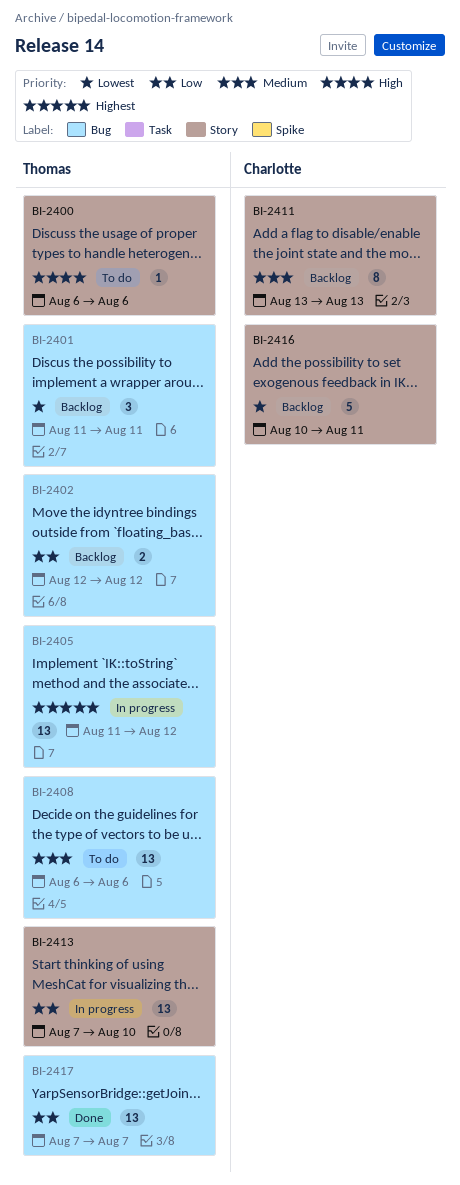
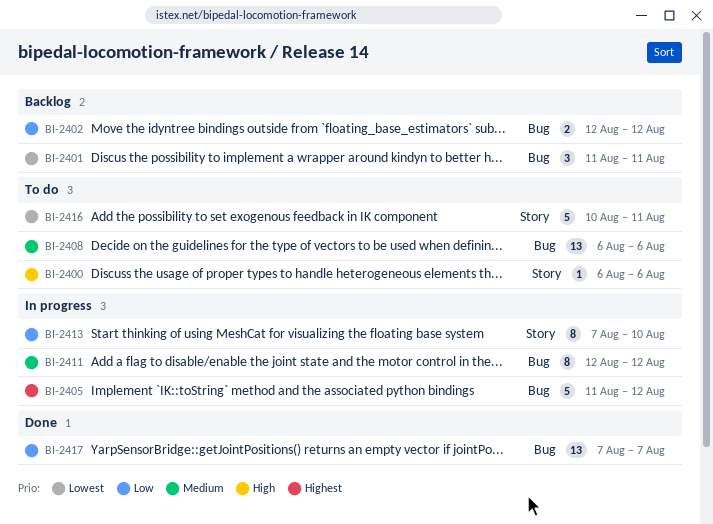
BI-2405, estimate: 13 -> 5
BI-2411, status: Backlog -> In progress
BI-2411, label: Story -> Bug
BI-2411, start: Aug 13 -> Aug 12
BI-2411, due: Aug 13 -> Aug 12
BI-2413, estimate: 13 -> 8
BI-2416, status: Backlog -> To do

